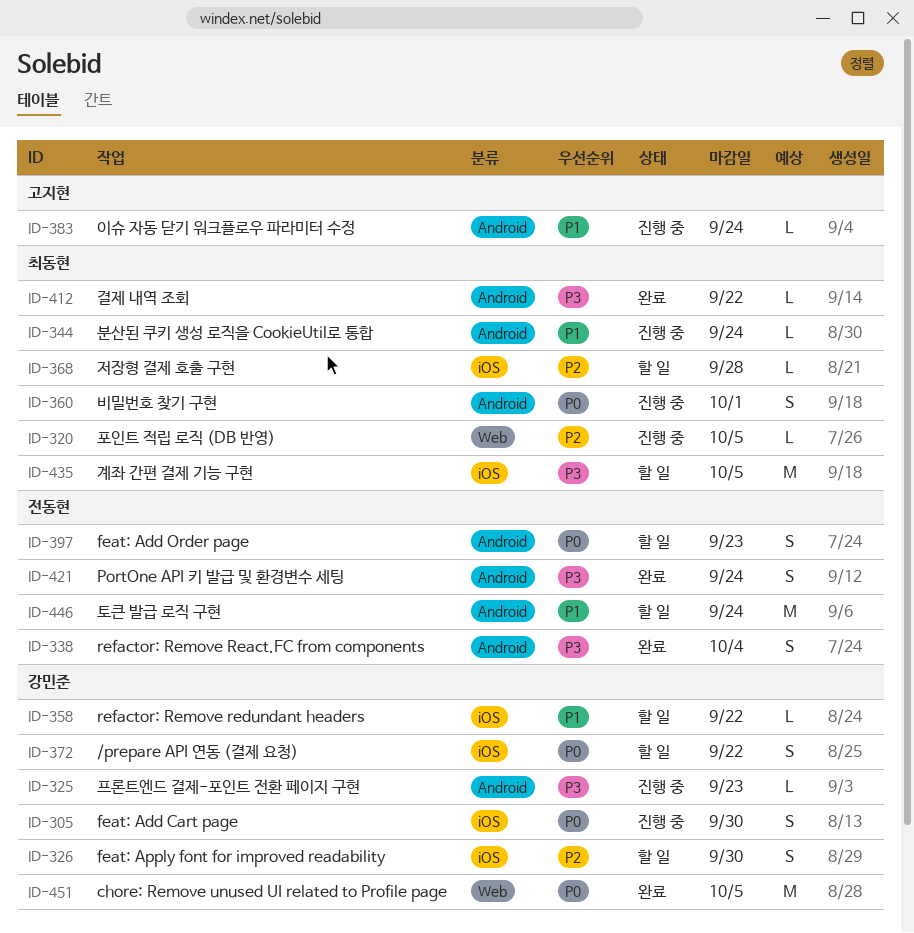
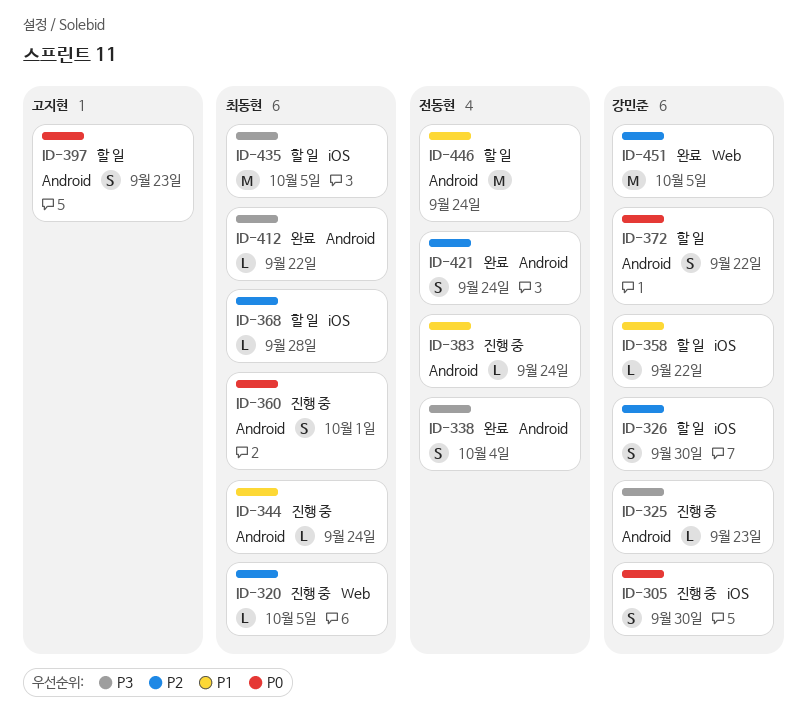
ID-372, label: iOS -> Android
ID-383, owner: 고지현 -> 전동현
ID-397, owner: 전동현 -> 고지현
ID-421, priority: P3 -> P2
ID-451, priority: P0 -> P2

